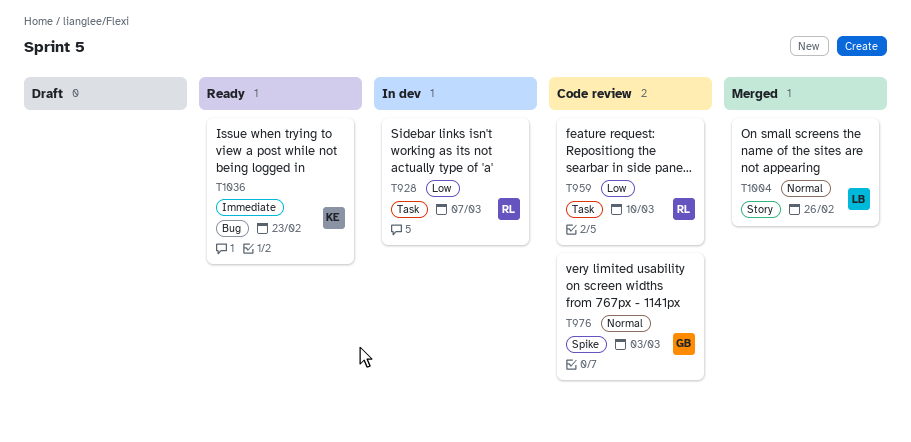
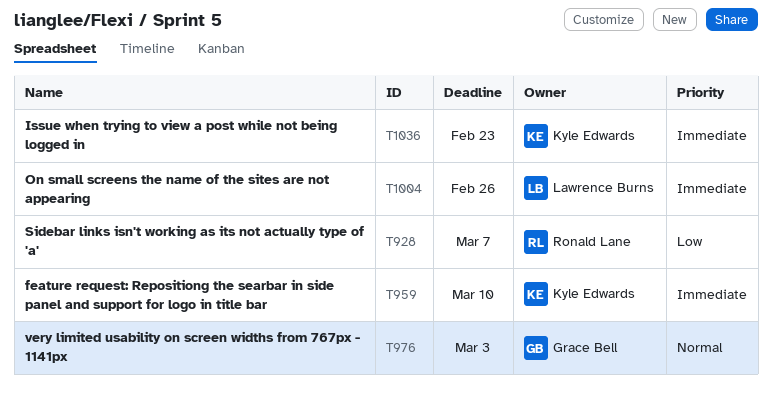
T959, owner: Ronald Lane -> Kyle Edwards
T959, priority: Low -> Immediate
T1004, priority: Normal -> Immediate

